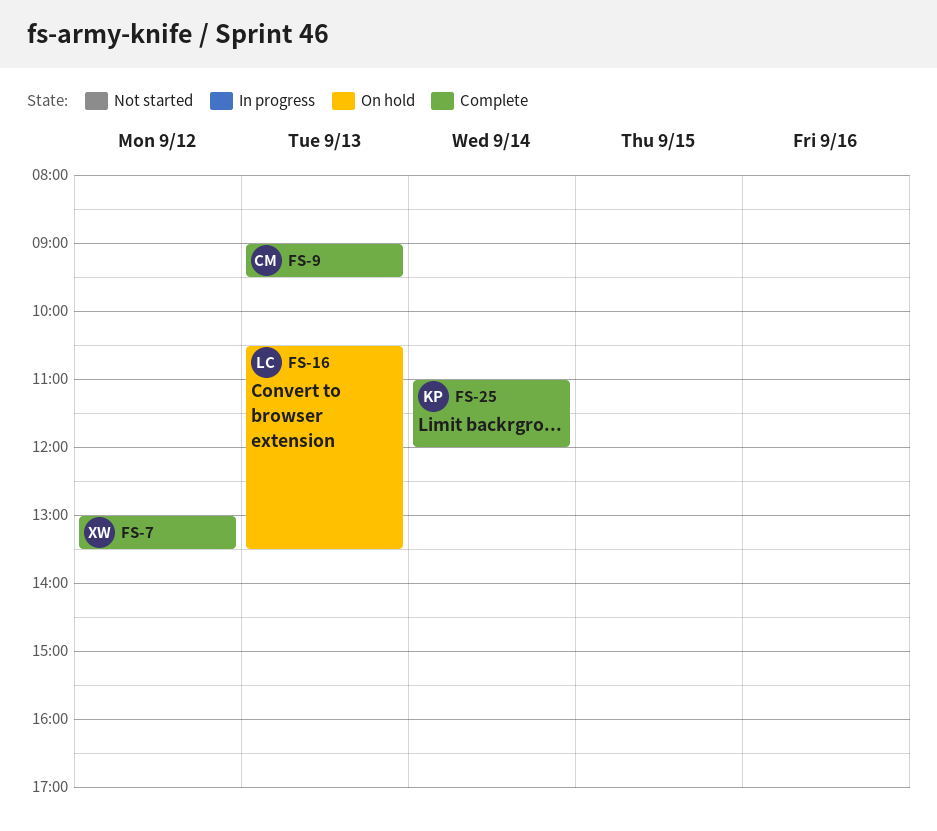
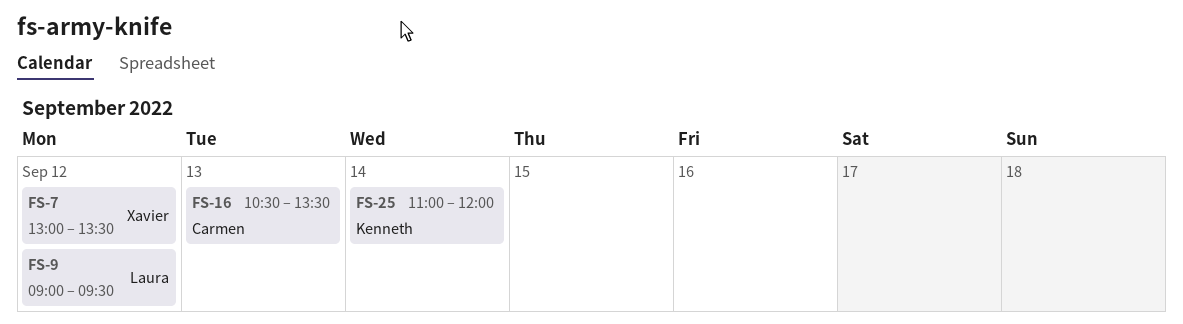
FS-9, owner: Carmen -> Laura
FS-9, day: Sep 13 -> Sep 12
FS-16, owner: Laura -> Carmen

